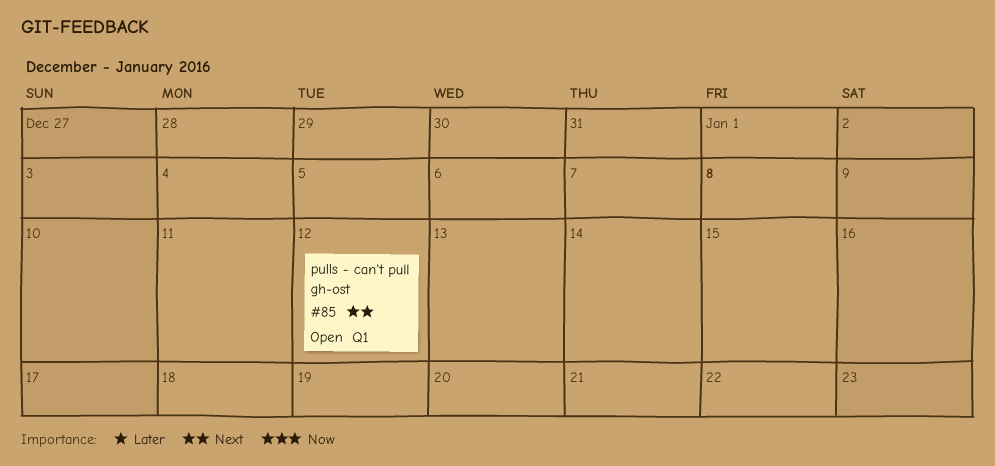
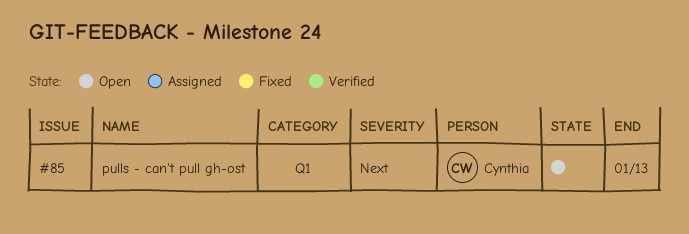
#85, due: Jan 12 -> Jan 13

